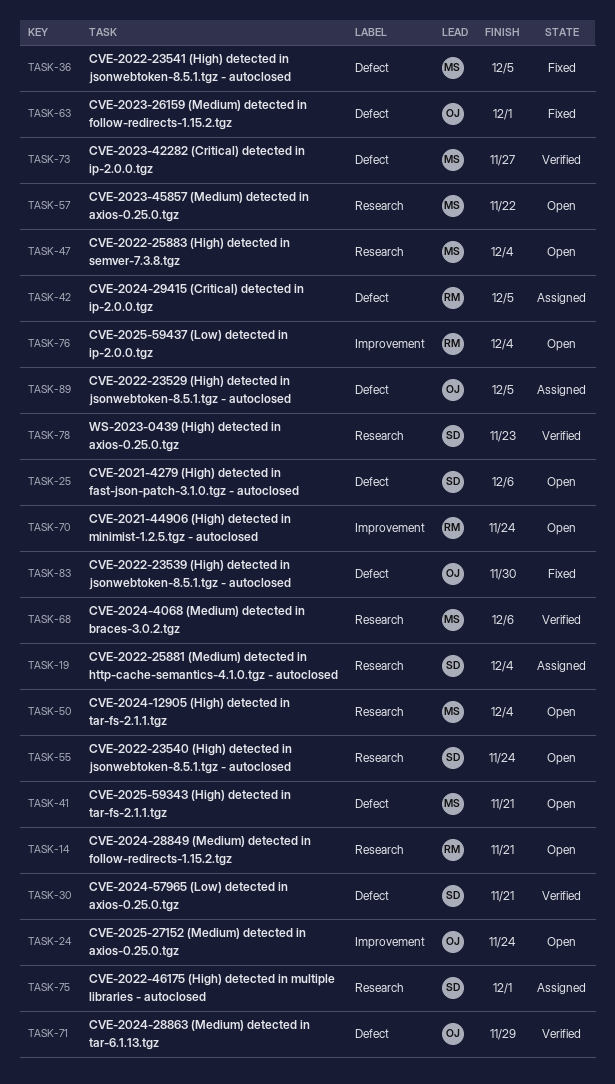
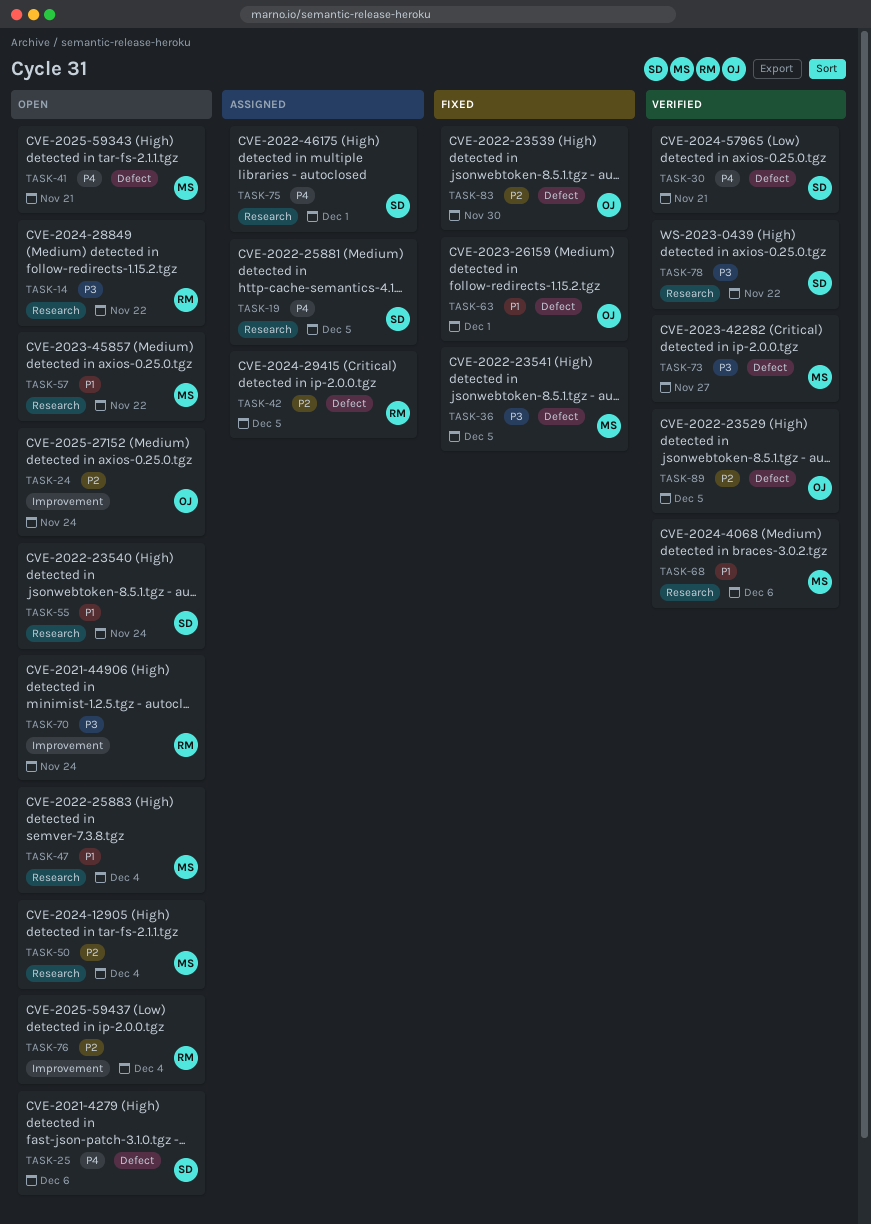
TASK-14, due: Nov 21 -> Nov 22
TASK-19, due: Dec 4 -> Dec 5
TASK-71: present -> none
TASK-78, due: Nov 23 -> Nov 22
TASK-89, status: Assigned -> Verified

